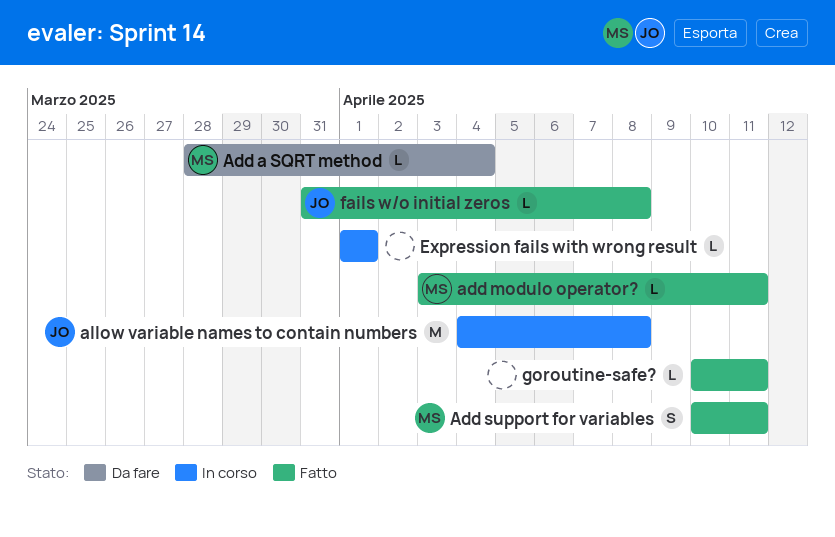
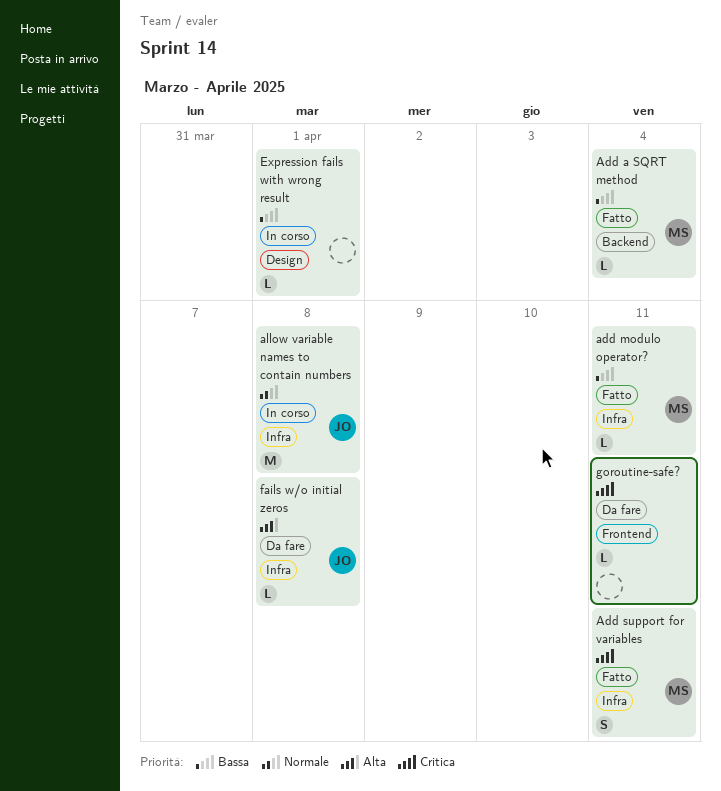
Add a SQRT method, status: Da fare -> Fatto
fails w/o initial zeros, status: Fatto -> Da fare
goroutine-safe?, status: Fatto -> Da fare

